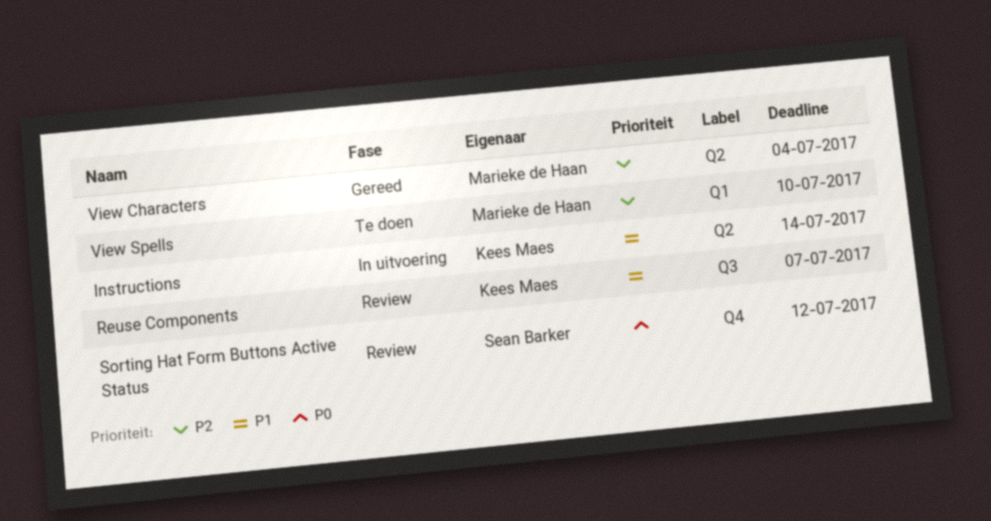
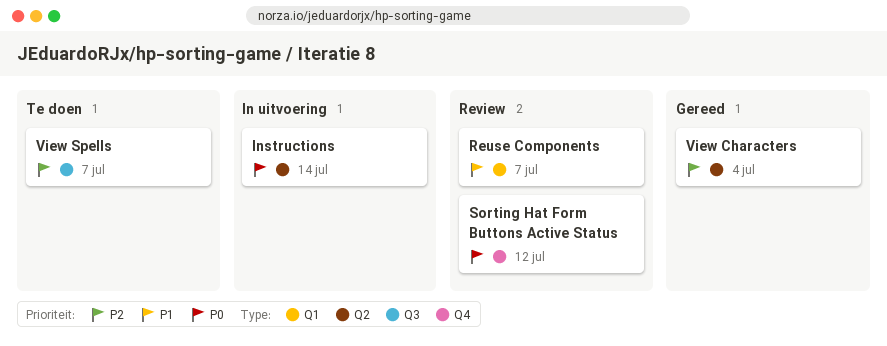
Instructions, priority: P1 -> P0
Reuse Components, label: Q3 -> Q1
View Spells, label: Q1 -> Q3
View Spells, due: Jul 10 -> Jul 7

